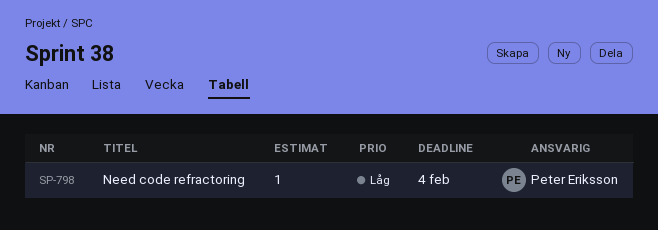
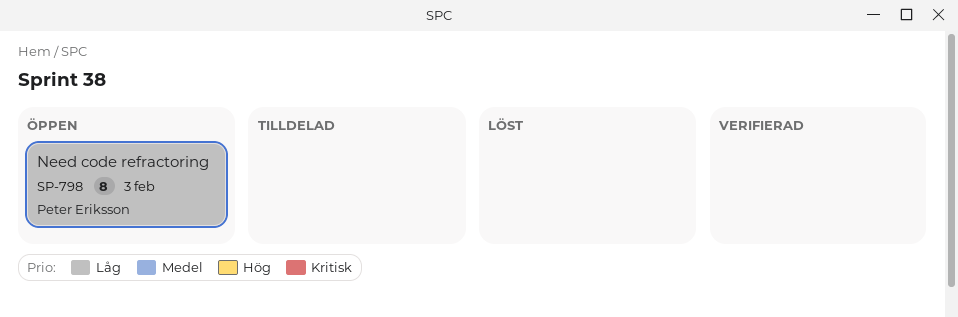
SP-798, estimate: 1 -> 8
SP-798, due: Feb 4 -> Feb 3

